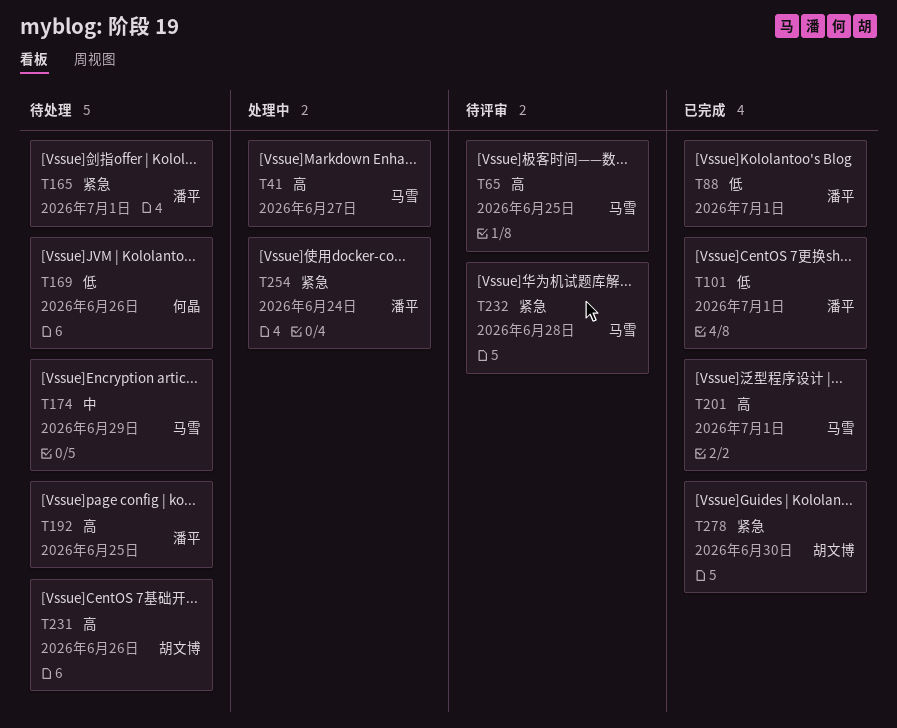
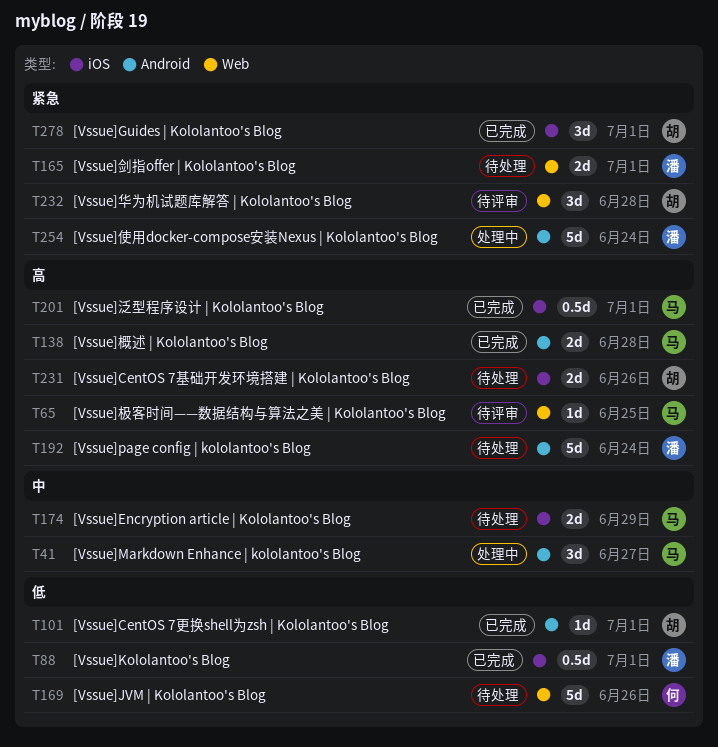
T41, priority: 高 -> 中
T101, owner: 潘平 -> 胡文博
T138: none -> present
T192, due: Jun 25 -> Jun 24
T232, owner: 马雪 -> 胡文博
T278, due: Jun 30 -> Jul 1

